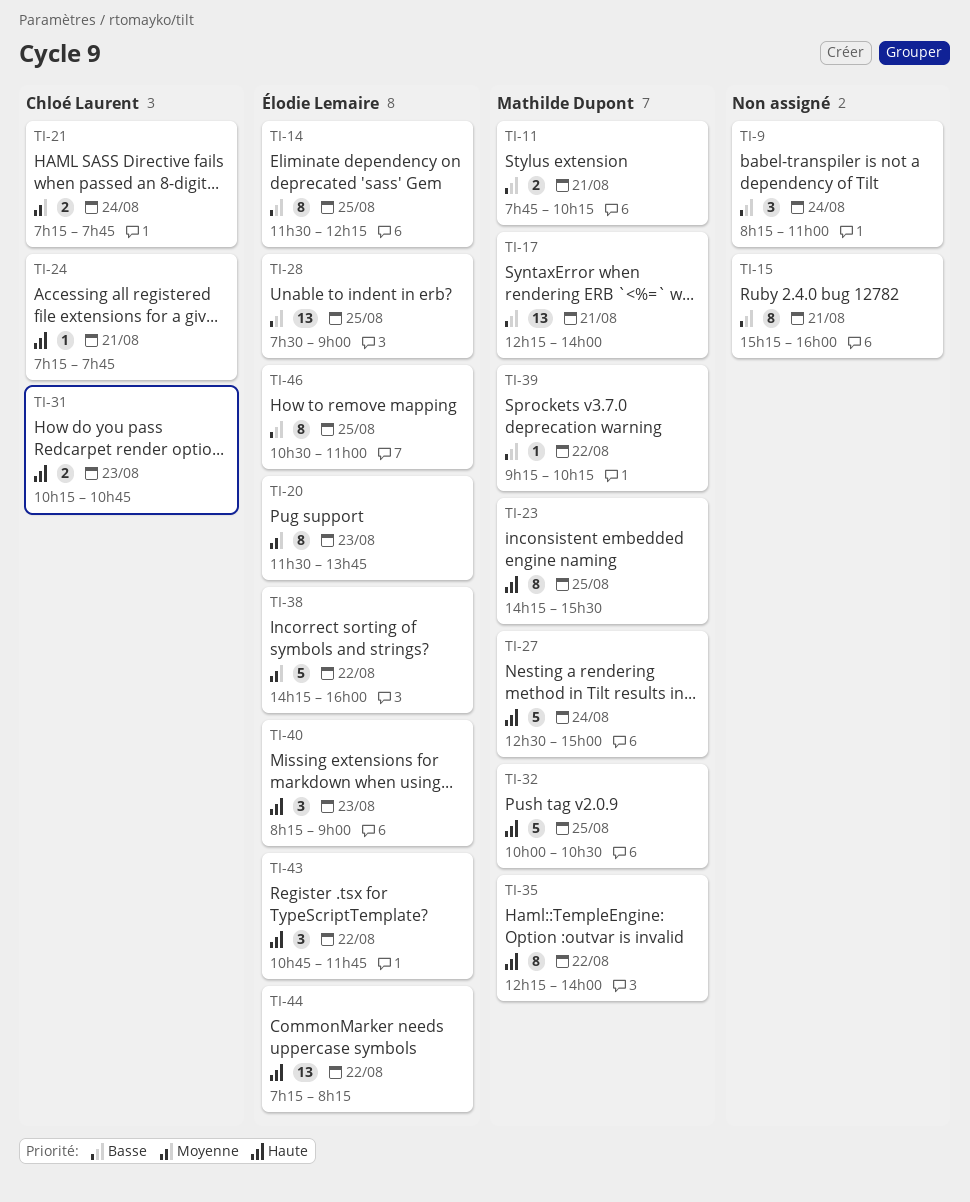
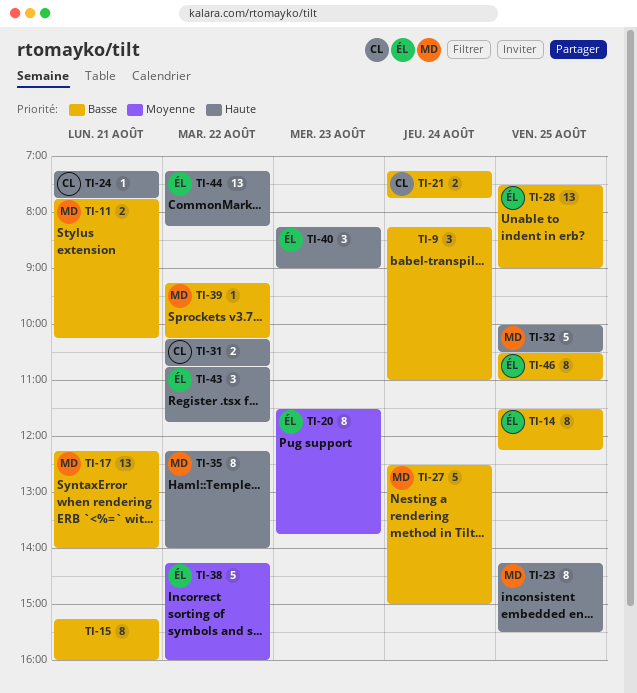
TI-21, priority: Moyenne -> Basse
TI-27, priority: Haute -> Basse
TI-31, day: Aug 23 -> Aug 22

